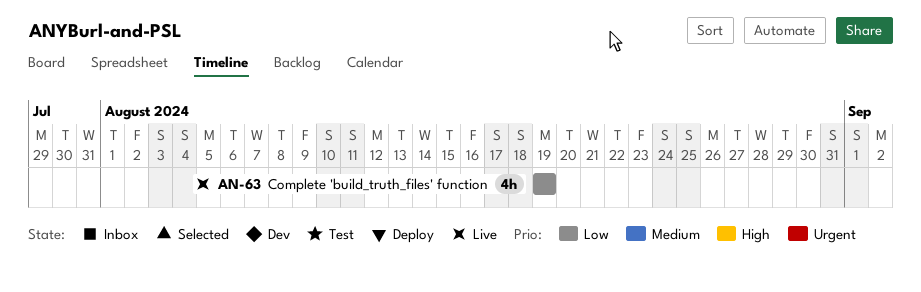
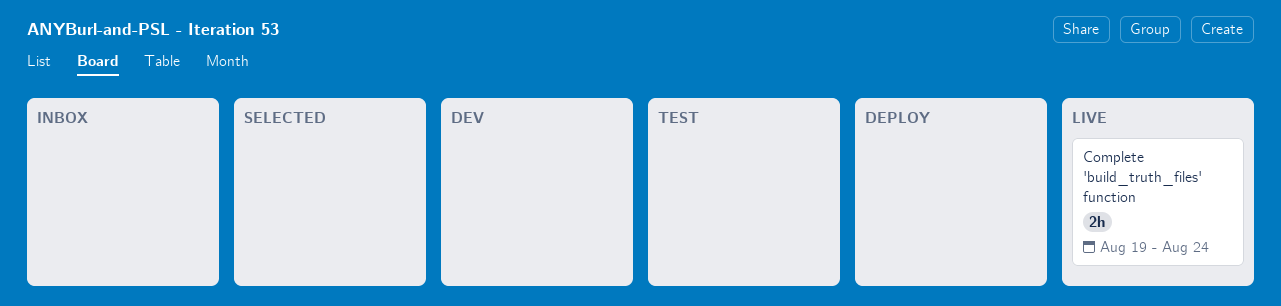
Complete 'build_truth_files' function, estimate: 4h -> 2h
Complete 'build_truth_files' function, due: Aug 19 -> Aug 24

